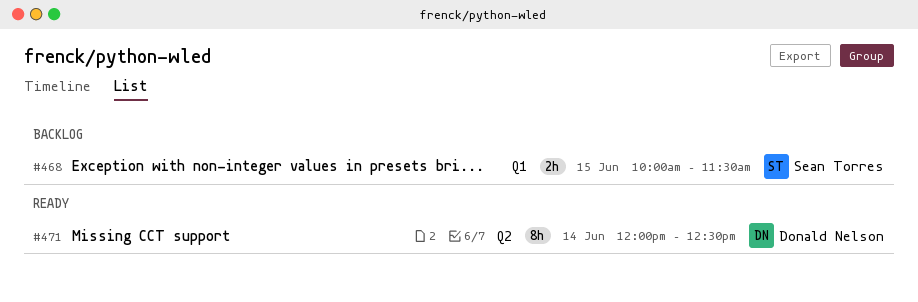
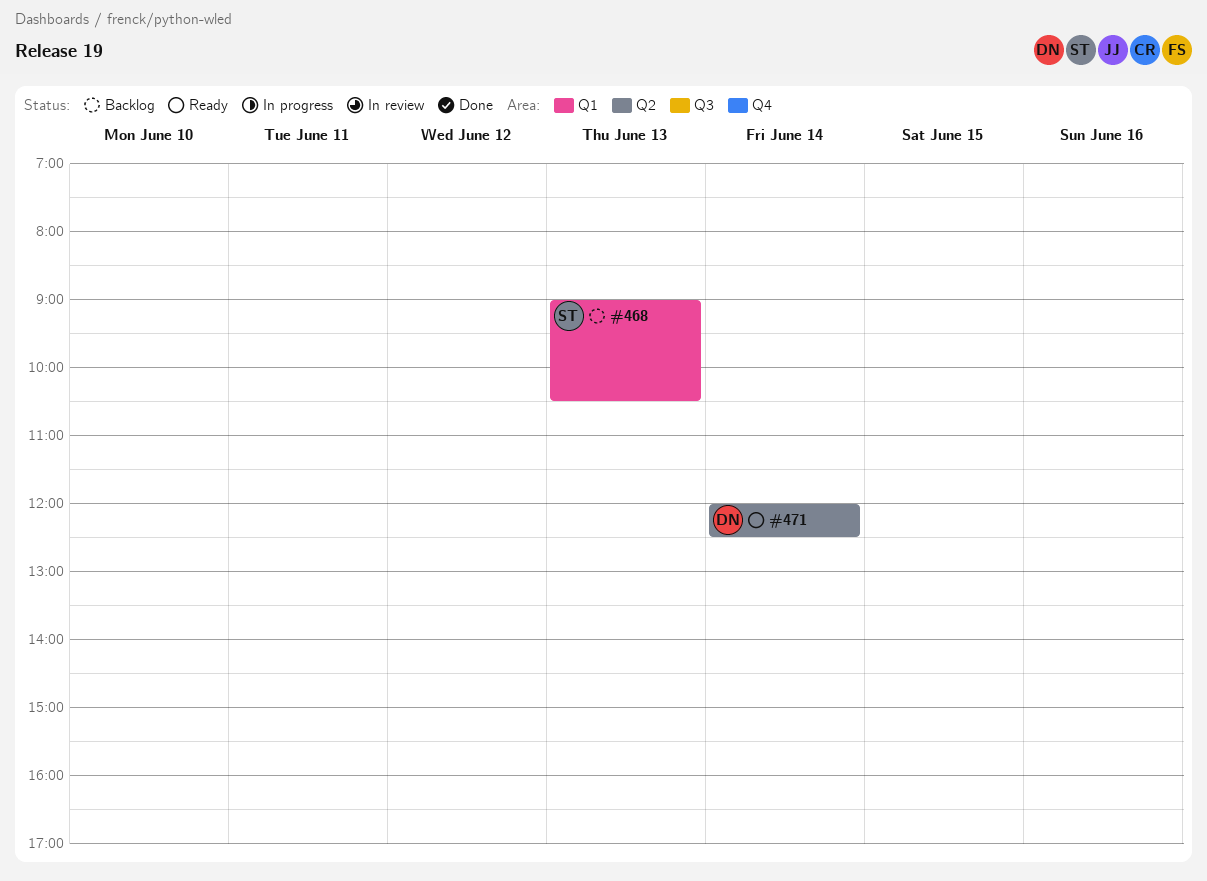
#468, day: Jun 15 -> Jun 13
#468, begins: 10:00 -> 09:00
#468, ends: 11:30 -> 10:30

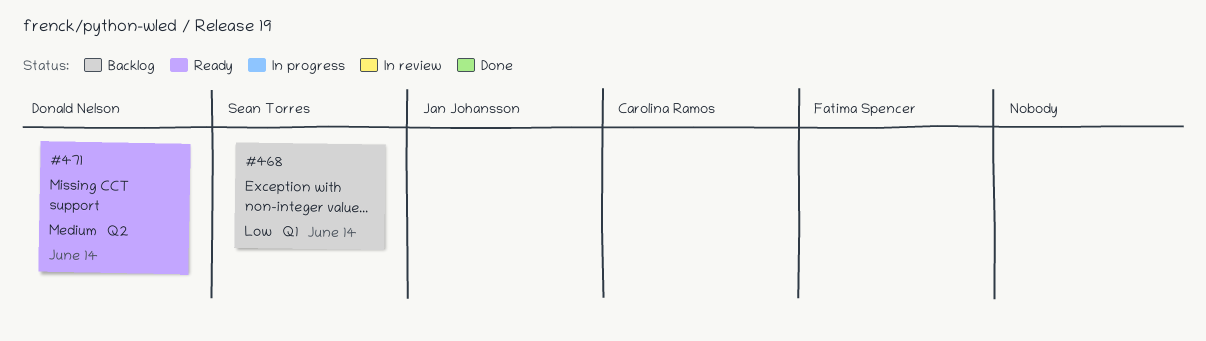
#468, day: Jun 13 -> Jun 14

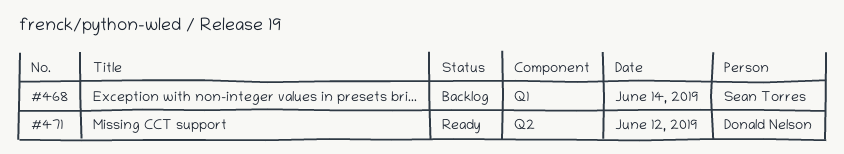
#471, day: Jun 14 -> Jun 12

